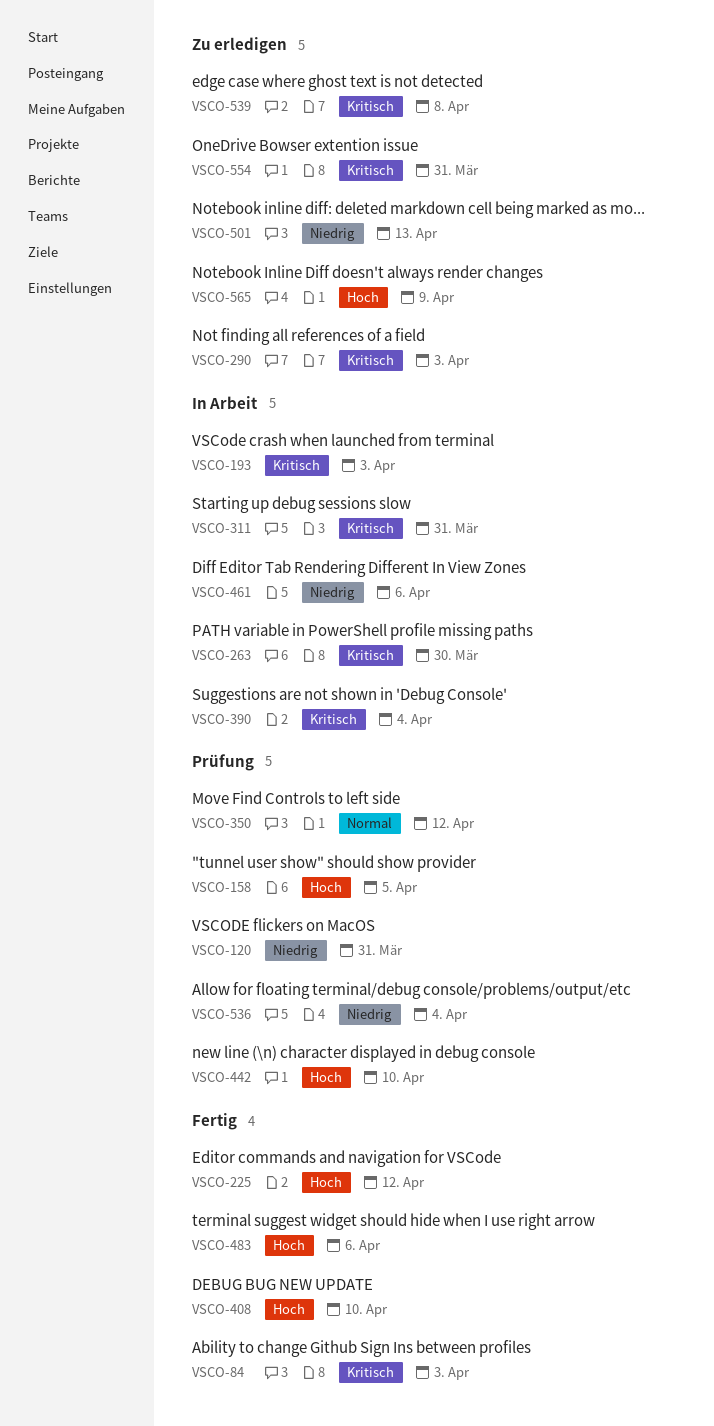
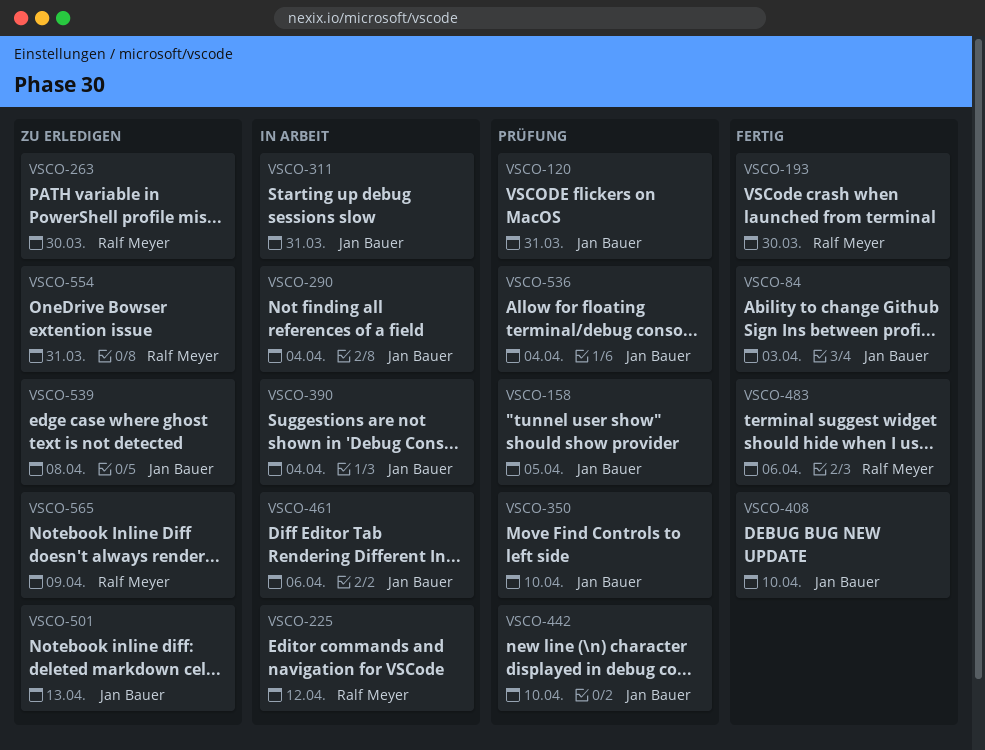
VSCO-193, status: In Arbeit -> Fertig
VSCO-193, due: Apr 3 -> Mar 30
VSCO-225, status: Fertig -> In Arbeit
VSCO-263, status: In Arbeit -> Zu erledigen
VSCO-290, status: Zu erledigen -> In Arbeit
VSCO-290, due: Apr 3 -> Apr 4
VSCO-350, due: Apr 12 -> Apr 10

